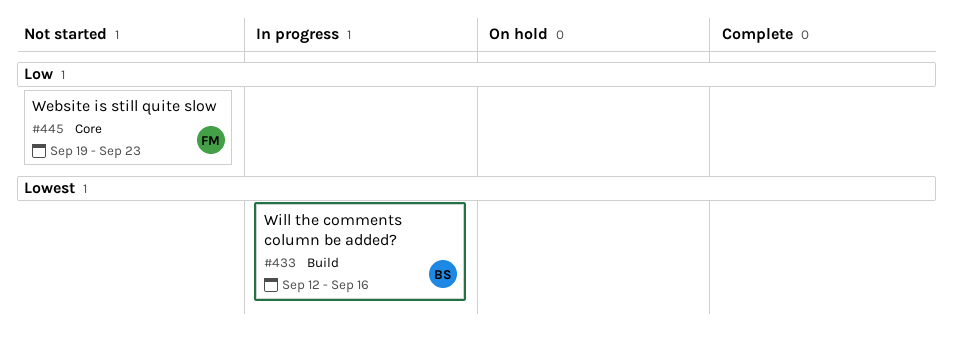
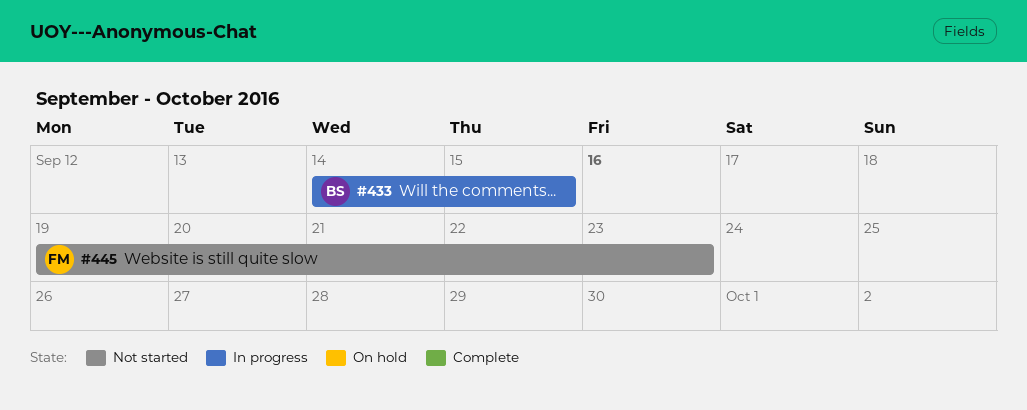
#433, start: Sep 12 -> Sep 14
#433, due: Sep 16 -> Sep 15

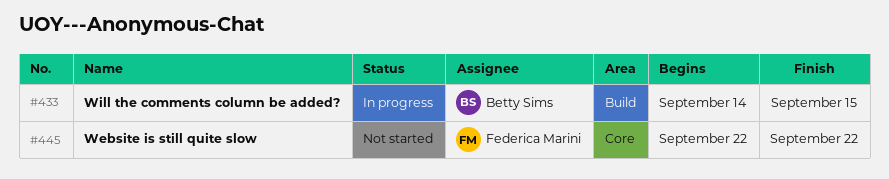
#445, start: Sep 19 -> Sep 22
#445, due: Sep 23 -> Sep 22

